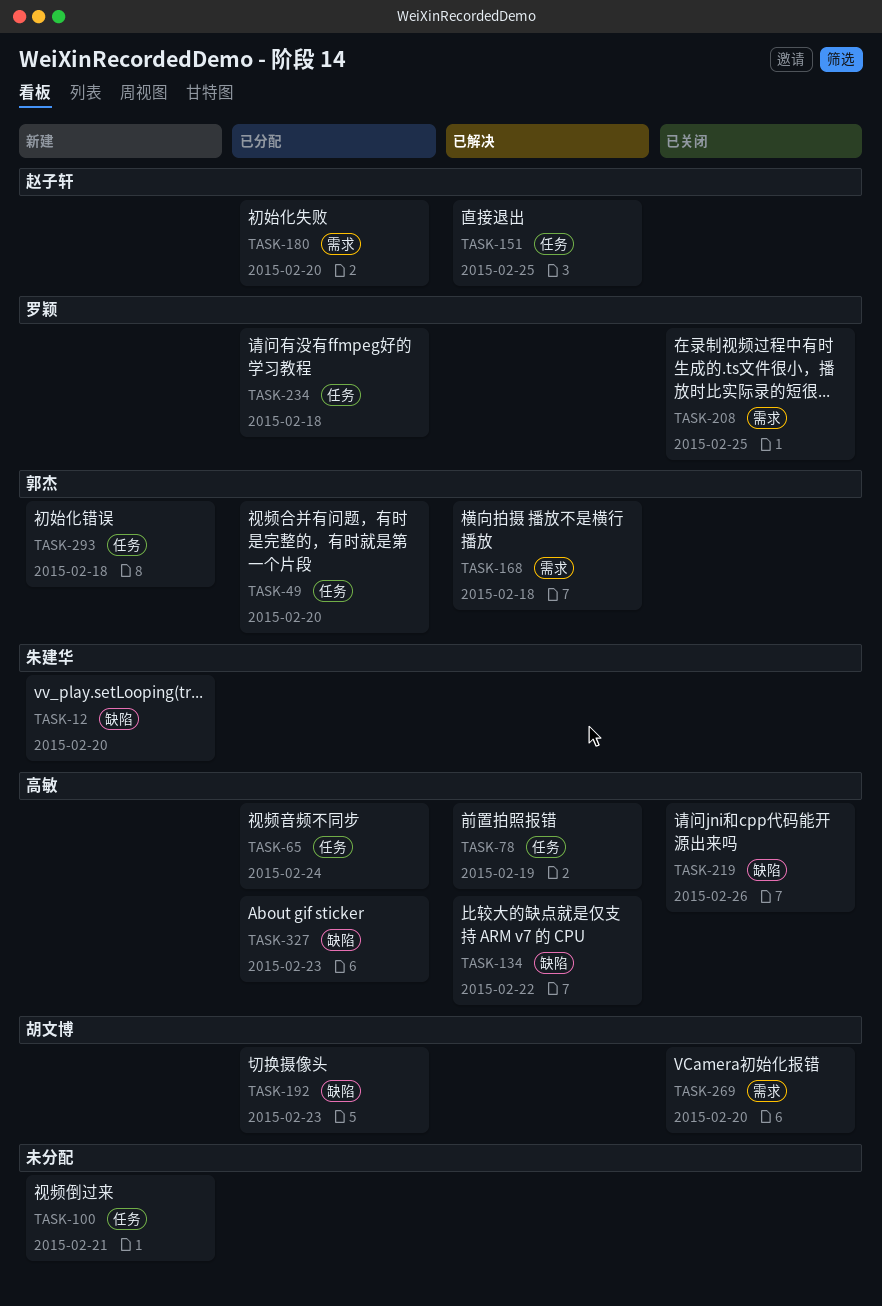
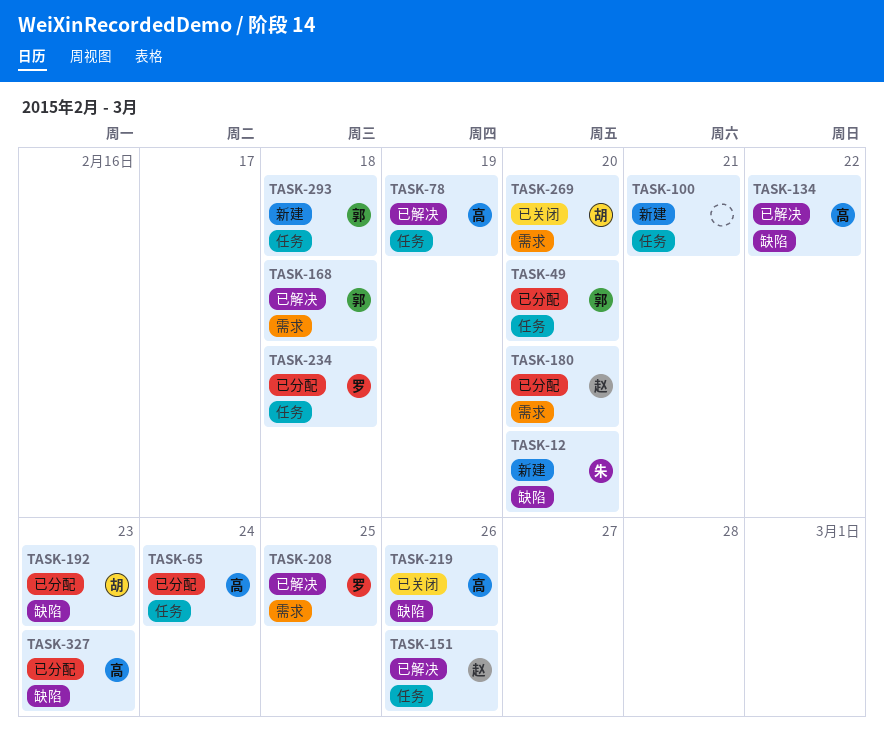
TASK-151, due: Feb 25 -> Feb 26
TASK-208, status: 已关闭 -> 已解决

